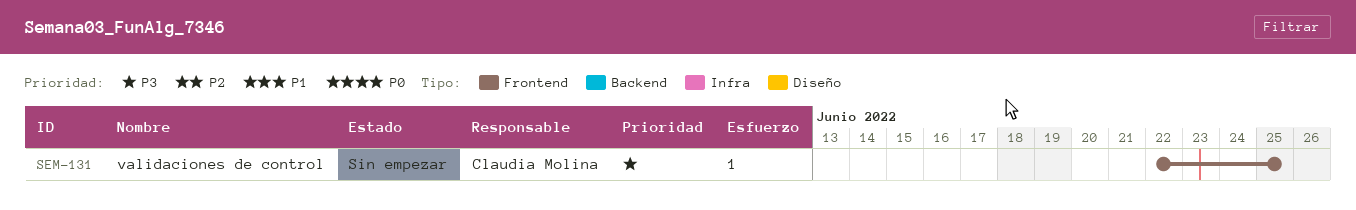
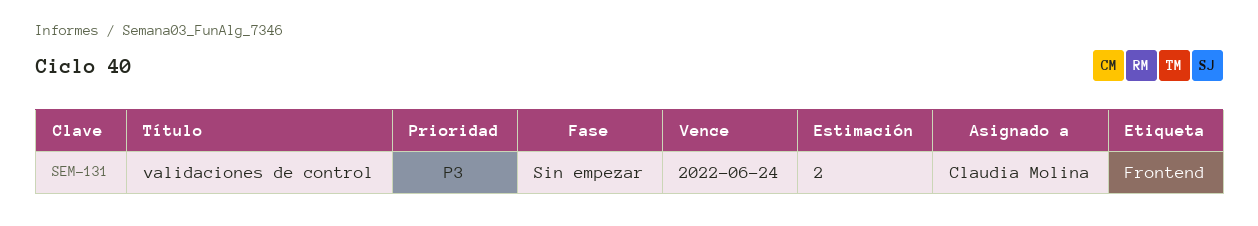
SEM-131, estimate: 1 -> 2
SEM-131, due: Jun 25 -> Jun 24

